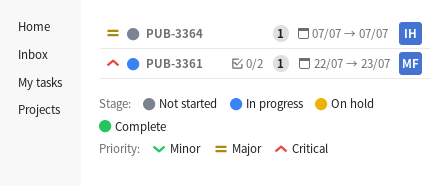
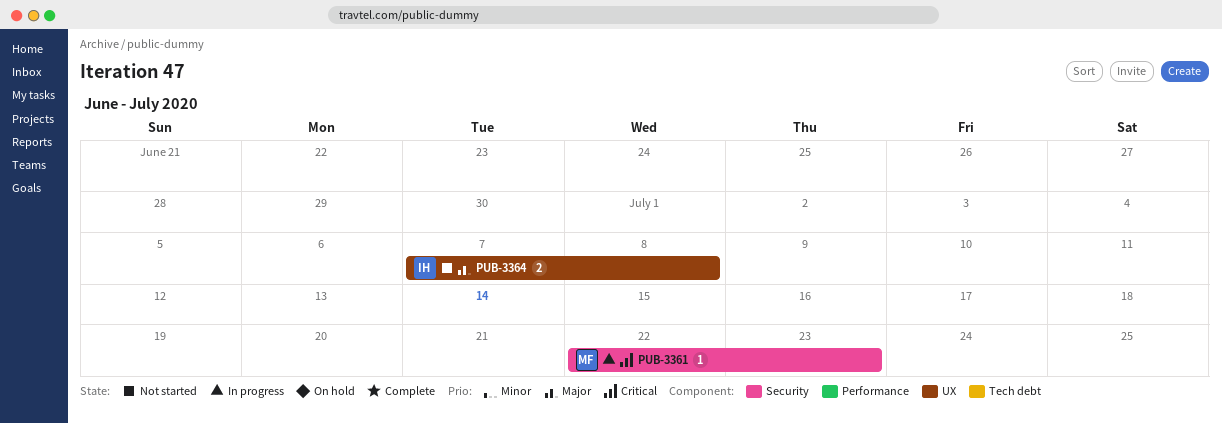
PUB-3364, estimate: 1 -> 2
PUB-3364, due: Jul 7 -> Jul 8

